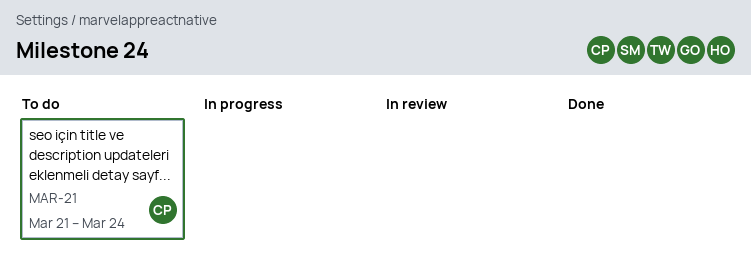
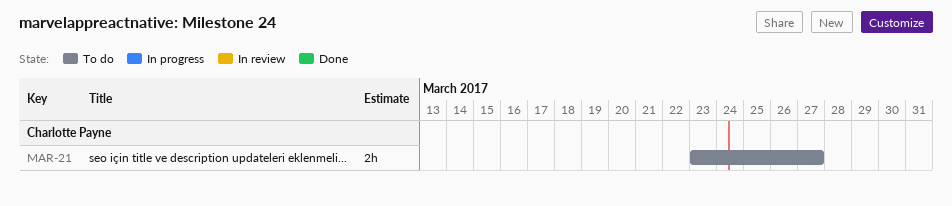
MAR-21, start: Mar 21 -> Mar 23
MAR-21, due: Mar 24 -> Mar 27

